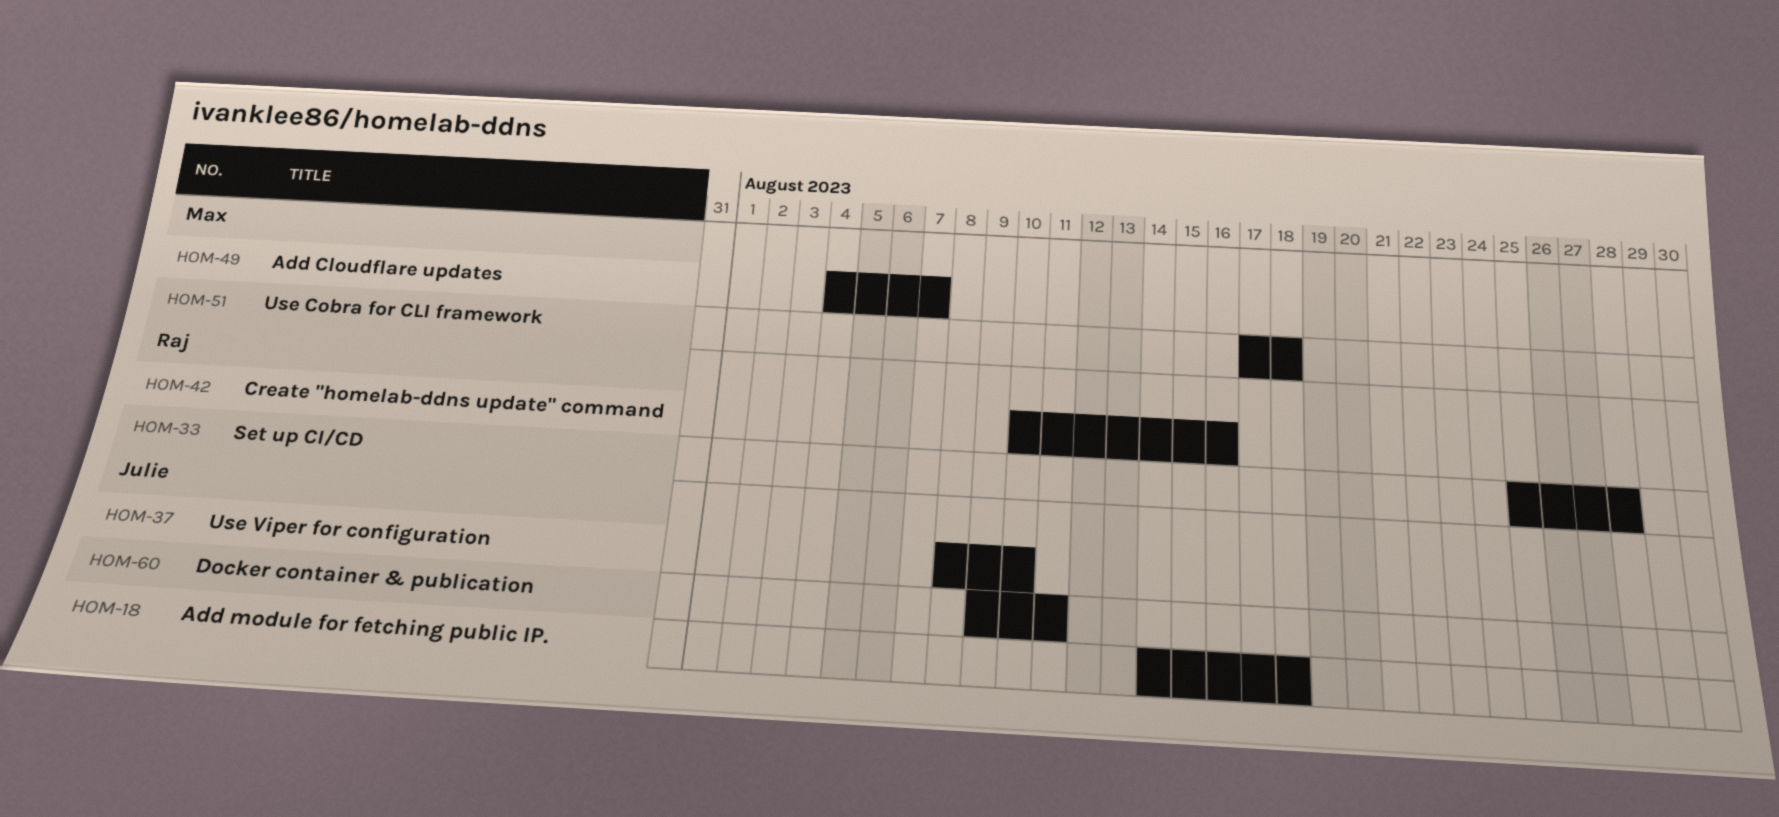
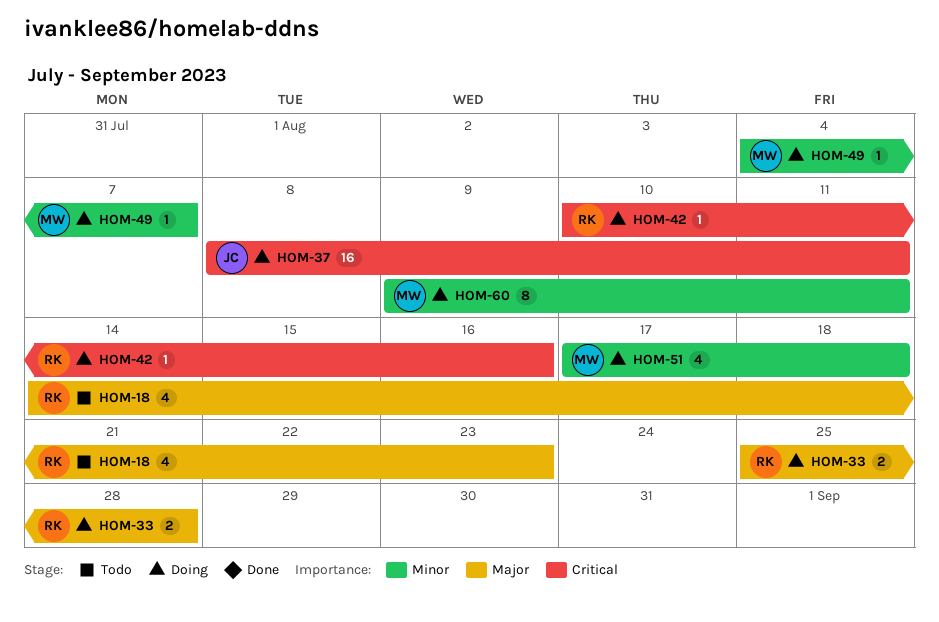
HOM-18, owner: Julie -> Raj
HOM-18, due: Aug 18 -> Aug 23
HOM-37, due: Aug 10 -> Aug 11
HOM-60, owner: Julie -> Max

